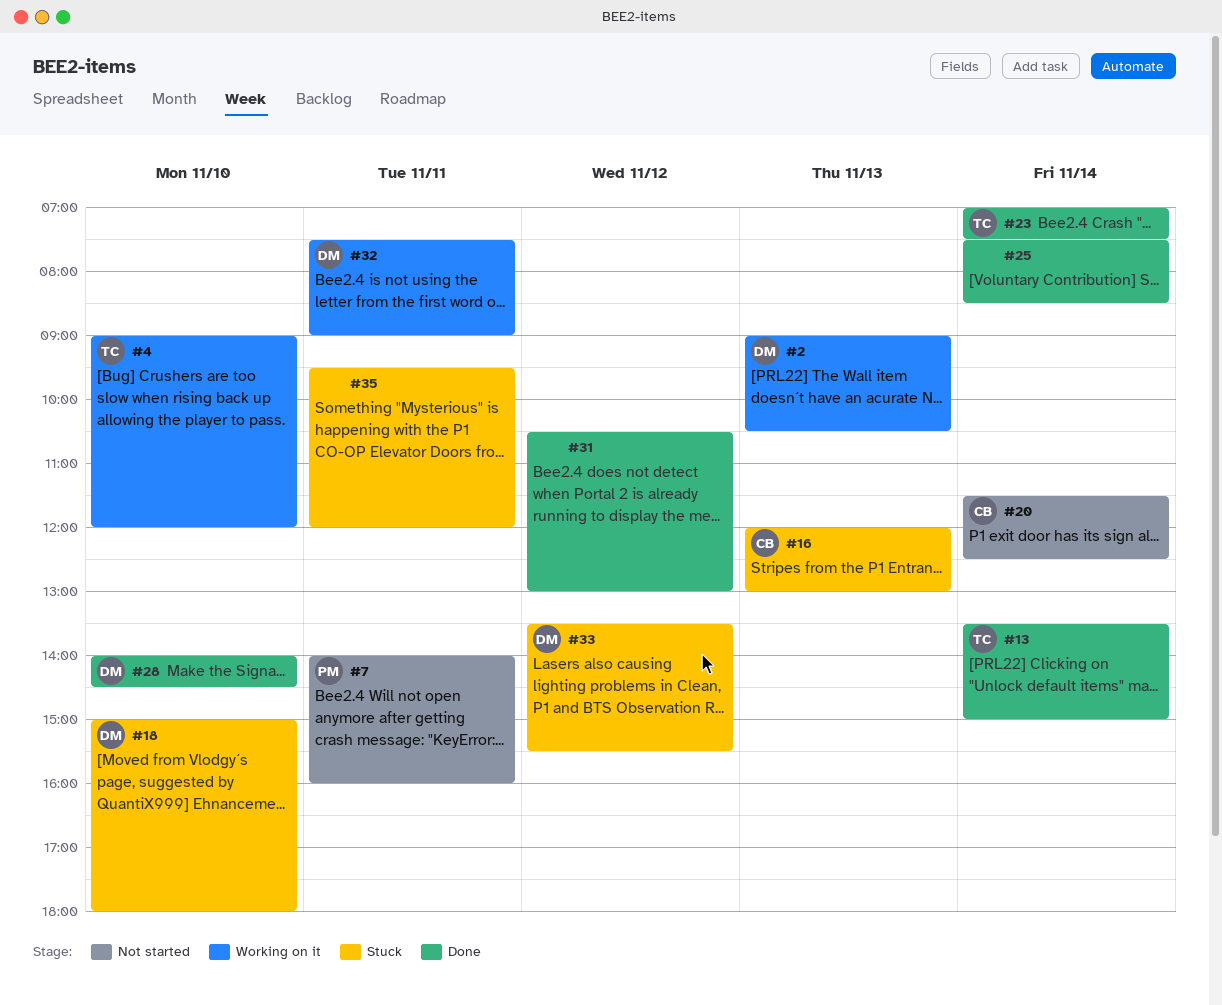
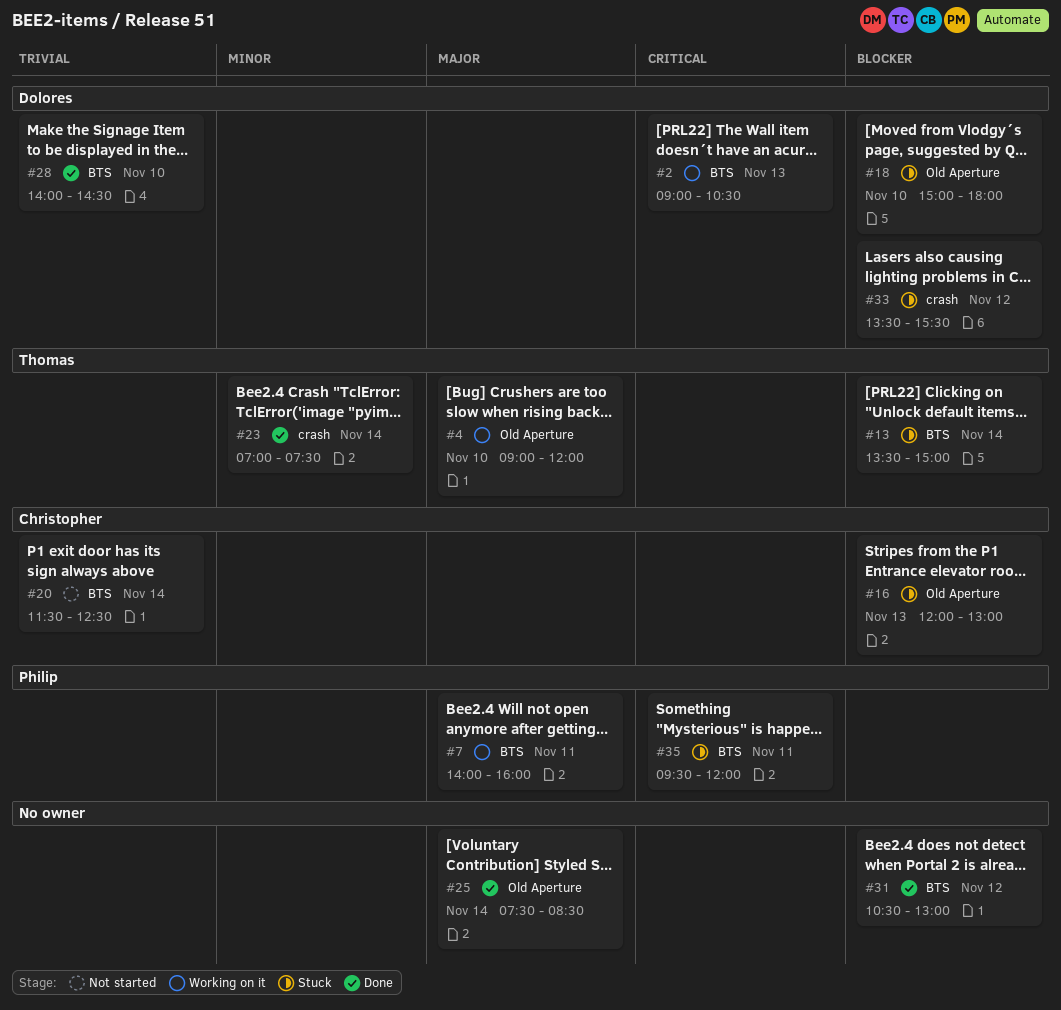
#7, status: Not started -> Working on it
#13, status: Done -> Stuck
#32: present -> none
#35, owner: none -> Philip

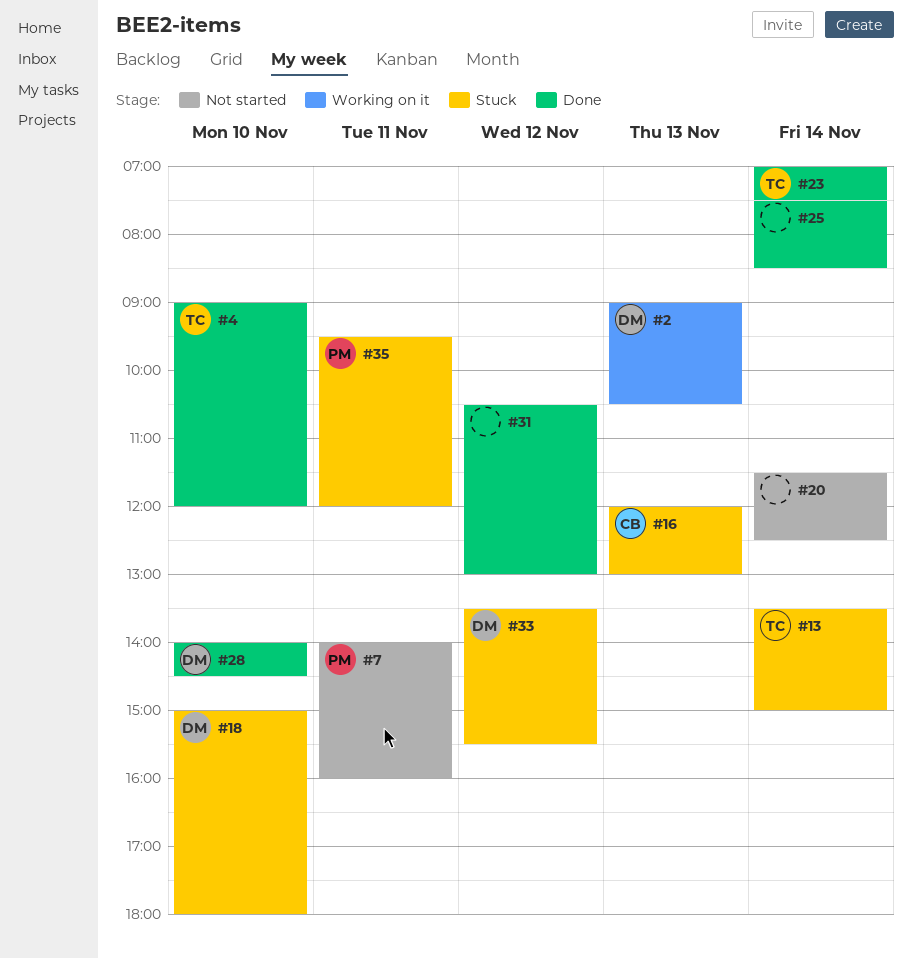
#4, status: Working on it -> Done
#7, status: Working on it -> Not started
#20, owner: Christopher -> none

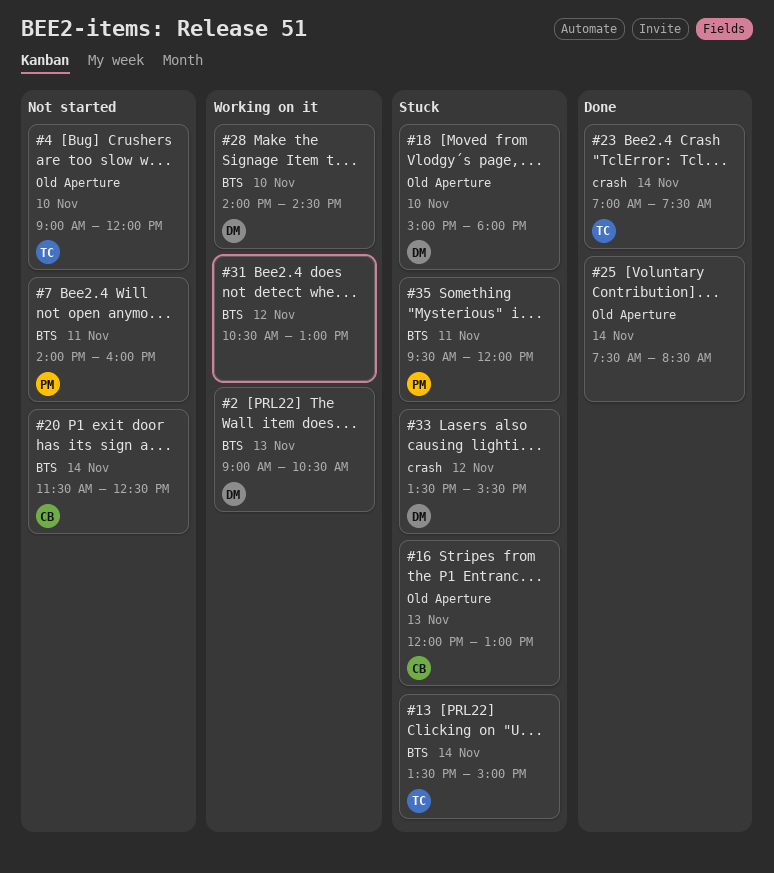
#4, status: Done -> Not started
#20, owner: none -> CB
#28, status: Done -> Working on it
#31, status: Done -> Working on it

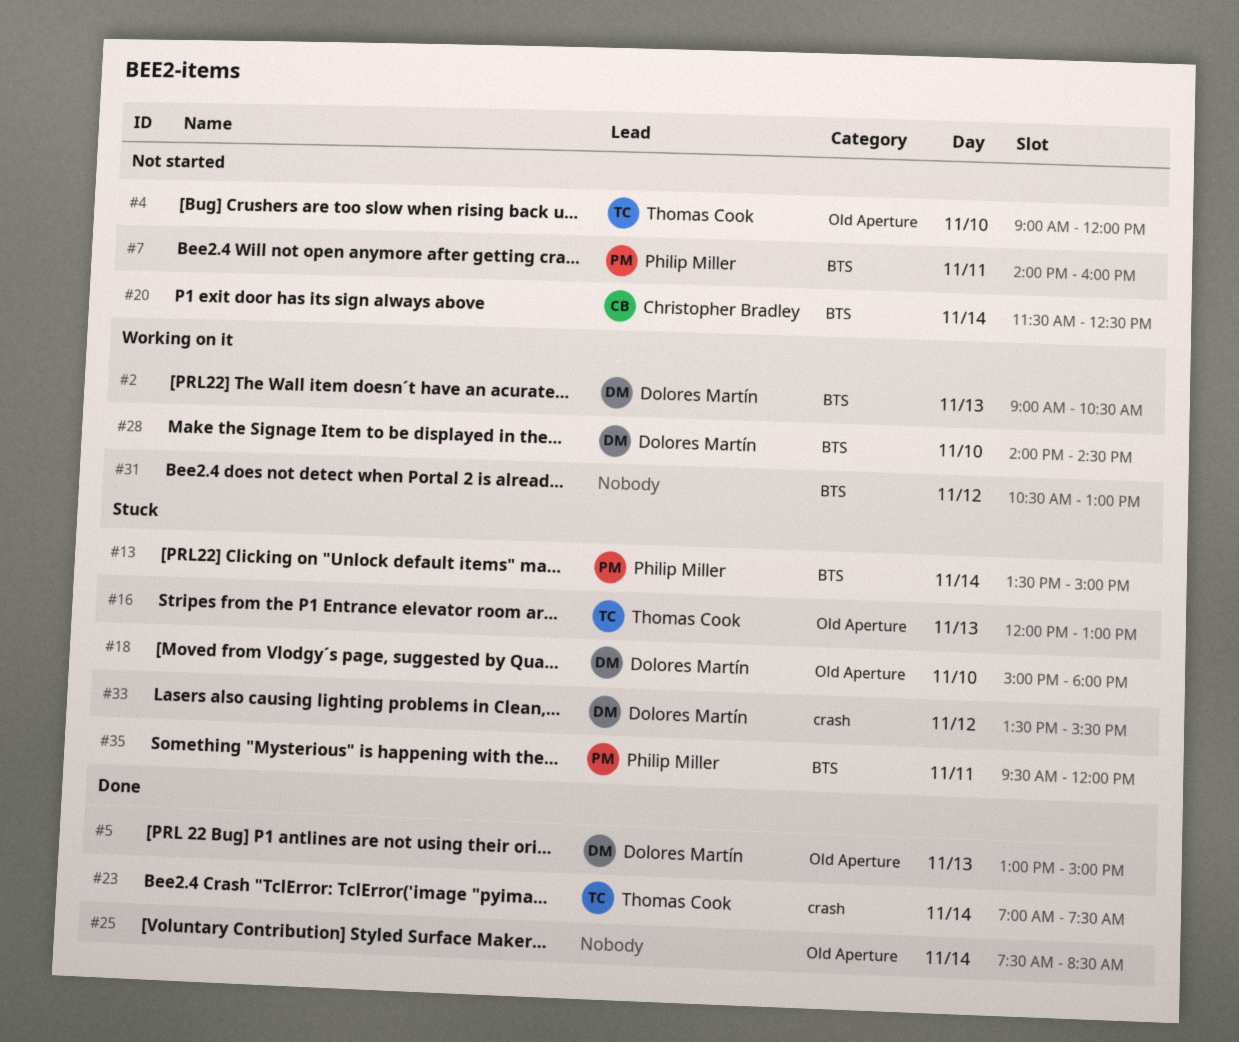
#5: none -> present
#13, owner: Thomas Cook -> Philip Miller
#16, owner: Christopher Bradley -> Thomas Cook

